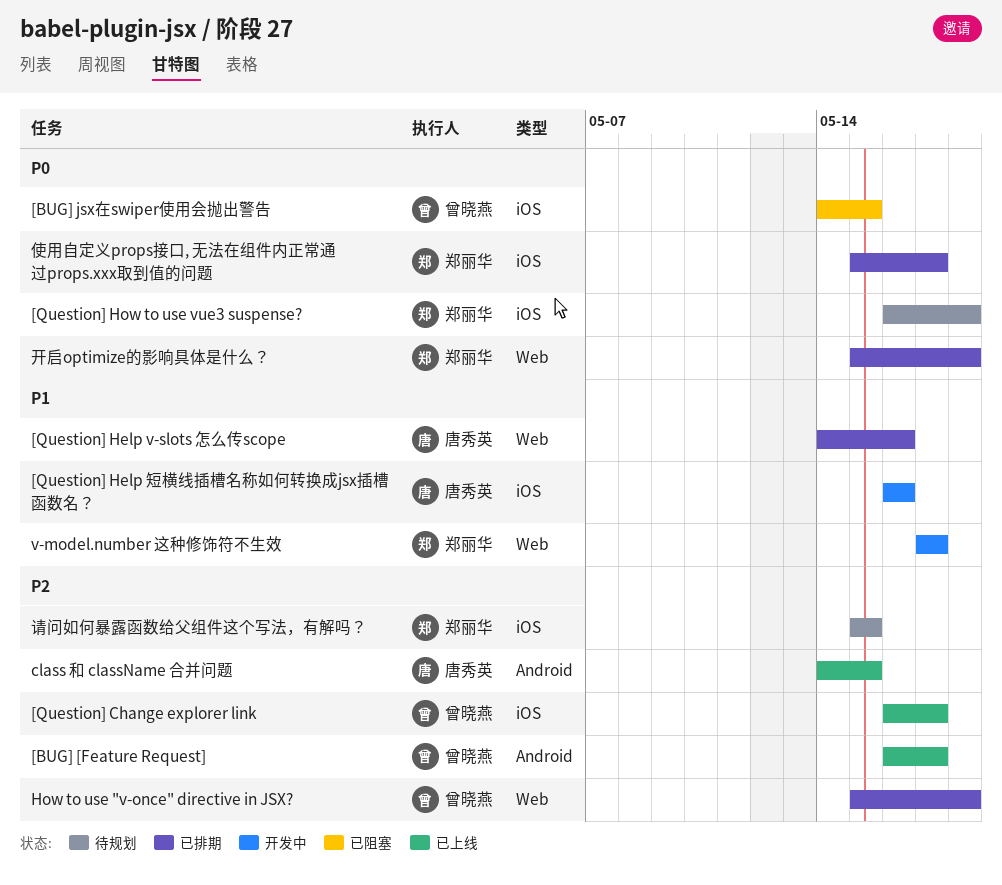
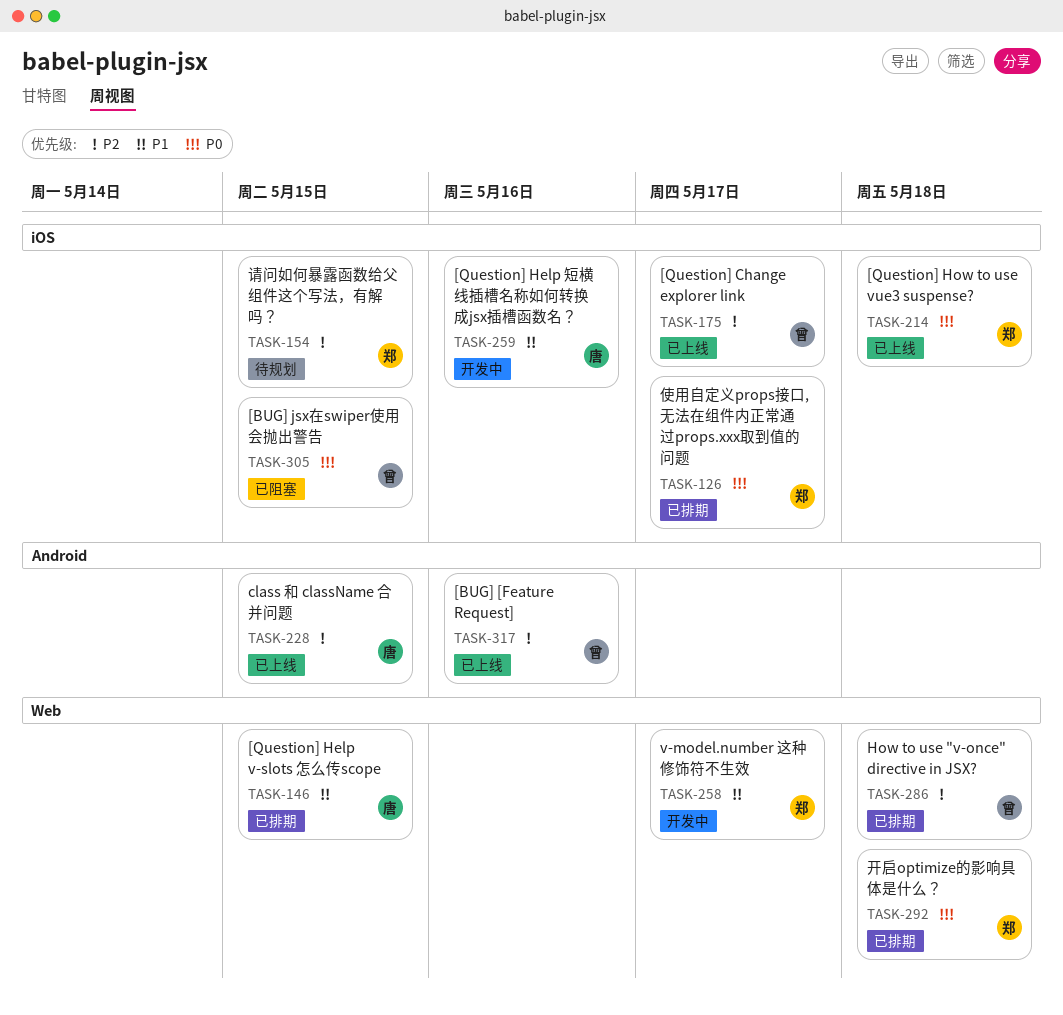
[BUG] [Feature Request], due: May 17 -> May 16
[Question] Help v-slots 怎么传scope, due: May 16 -> May 15
[Question] How to use vue3 suspense?, status: 待规划 -> 已上线

